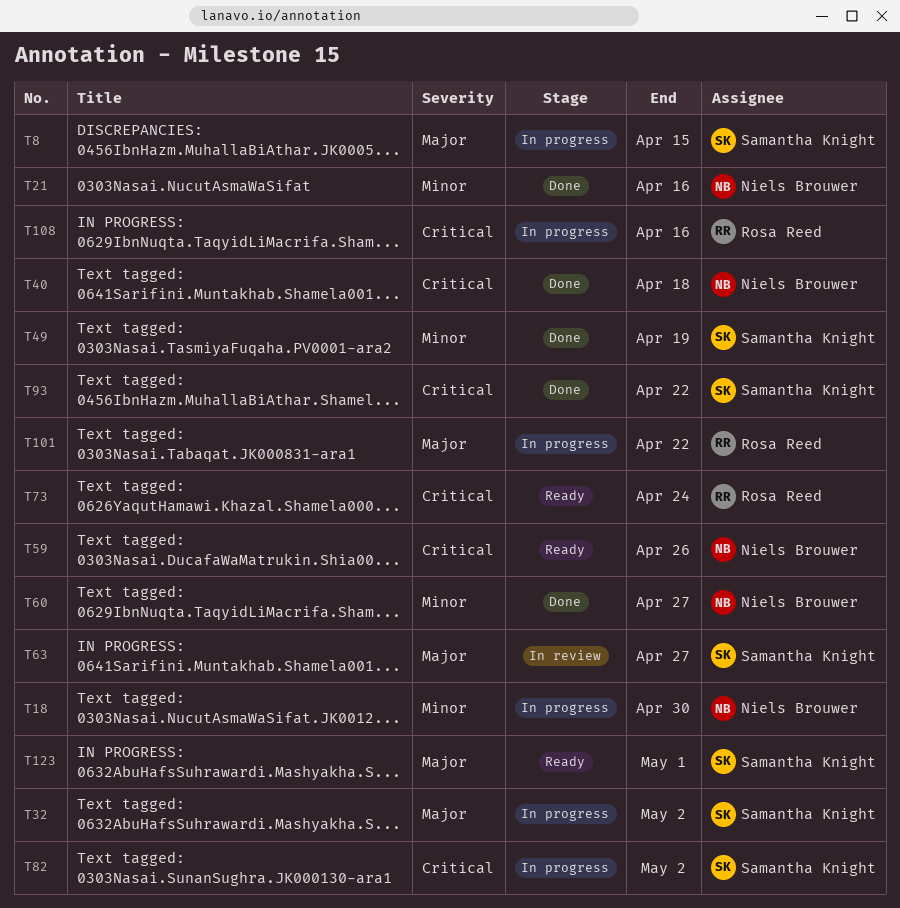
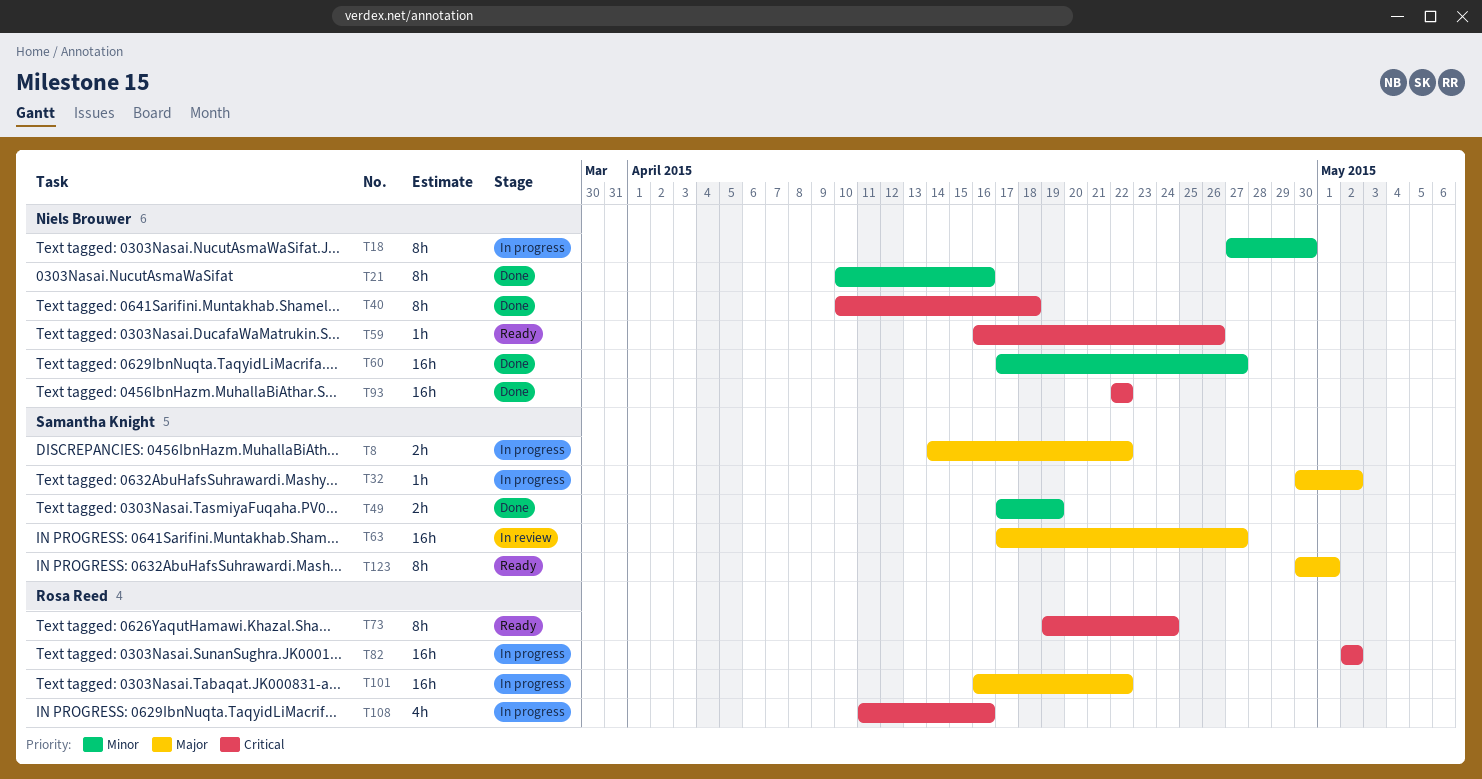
T8, due: Apr 15 -> Apr 22
T82, owner: Samantha Knight -> Rosa Reed
T93, owner: Samantha Knight -> Niels Brouwer

